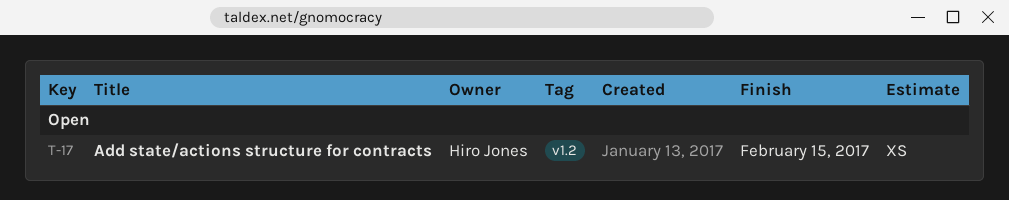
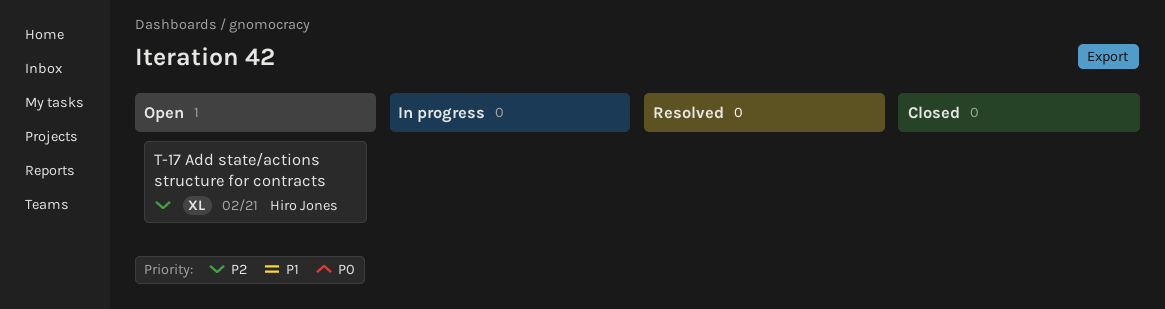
T-17, estimate: XS -> XL
T-17, due: Feb 15 -> Feb 21

